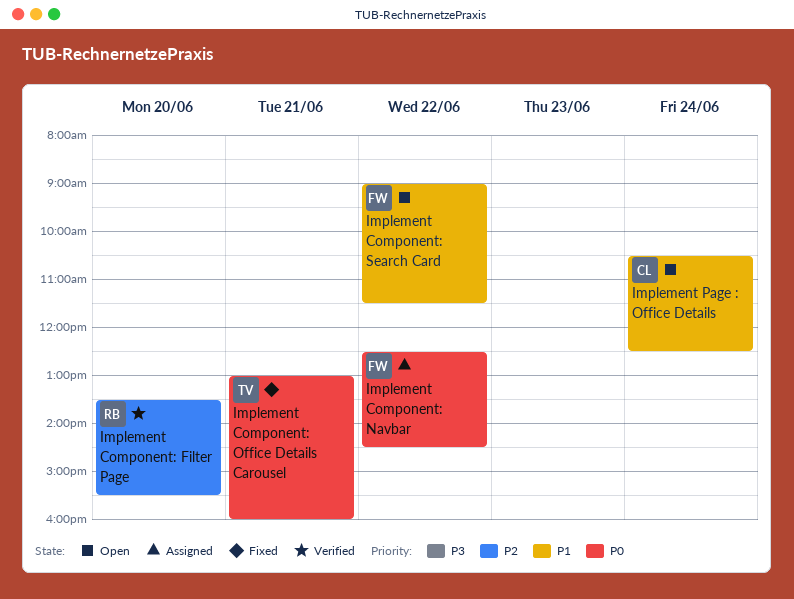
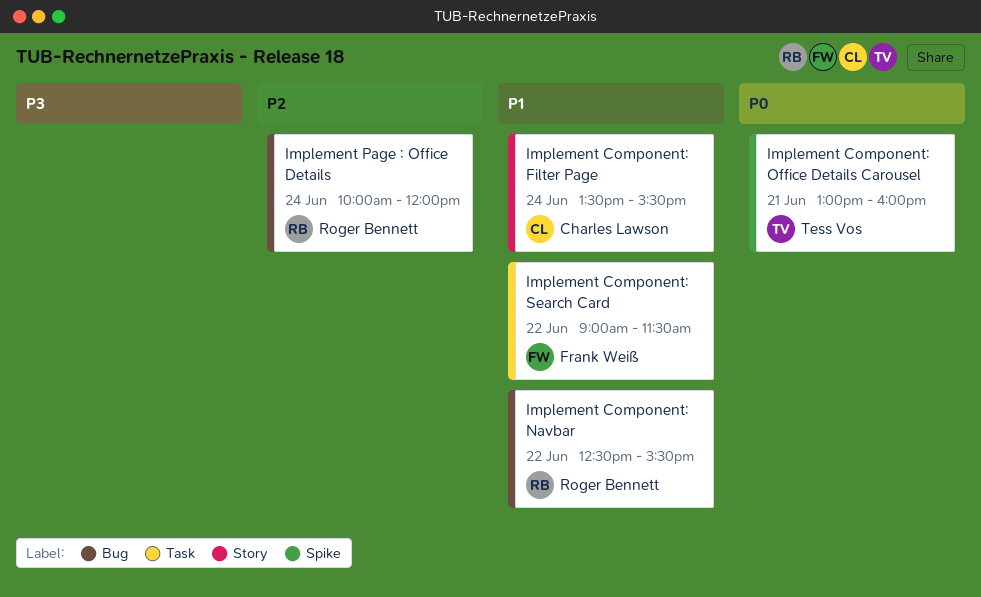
Implement Component: Filter Page, owner: Roger Bennett -> Charles Lawson
Implement Component: Filter Page, priority: P2 -> P1
Implement Component: Filter Page, day: Jun 20 -> Jun 24
Implement Component: Navbar, owner: Frank Weiß -> Roger Bennett
Implement Component: Navbar, priority: P0 -> P1
Implement Component: Navbar, ends: 14:30 -> 15:30
Implement Page : Office Details, owner: Charles Lawson -> Roger Bennett
Implement Page : Office Details, priority: P1 -> P2
Implement Page : Office Details, begins: 10:30 -> 10:00
Implement Page : Office Details, ends: 12:30 -> 12:00

